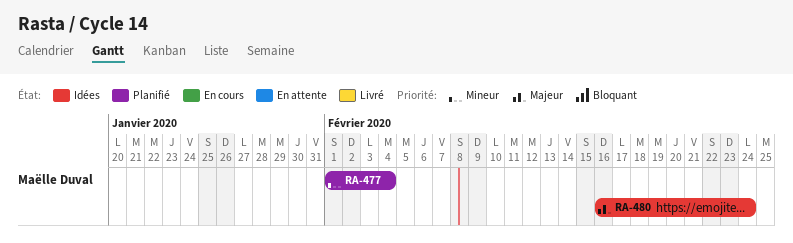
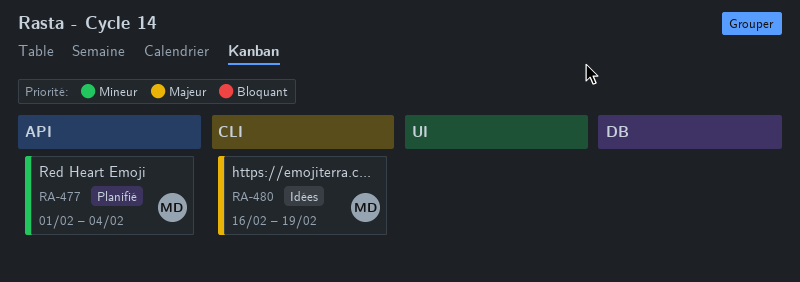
RA-480, due: Feb 24 -> Feb 19

